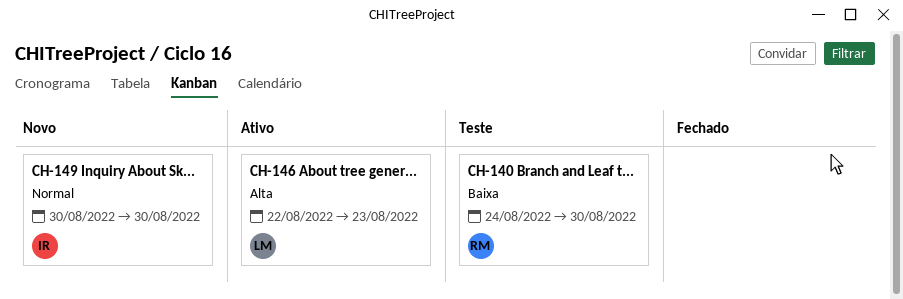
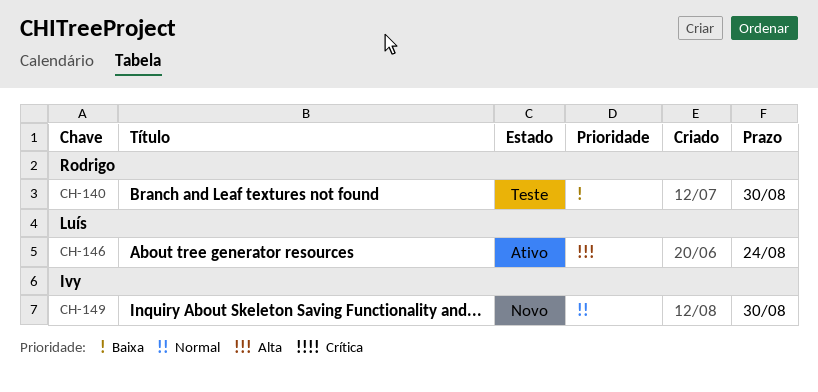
CH-146, due: Aug 23 -> Aug 24

